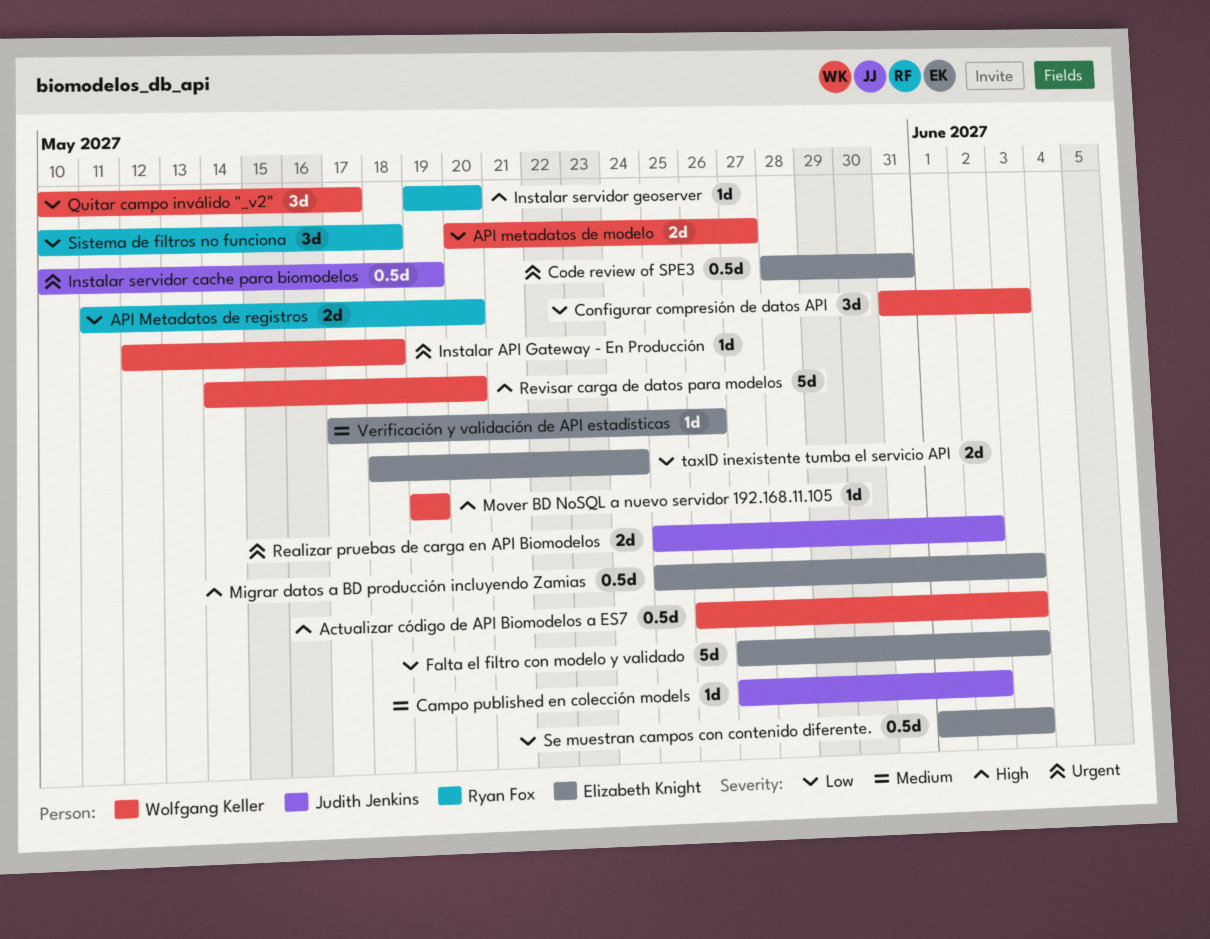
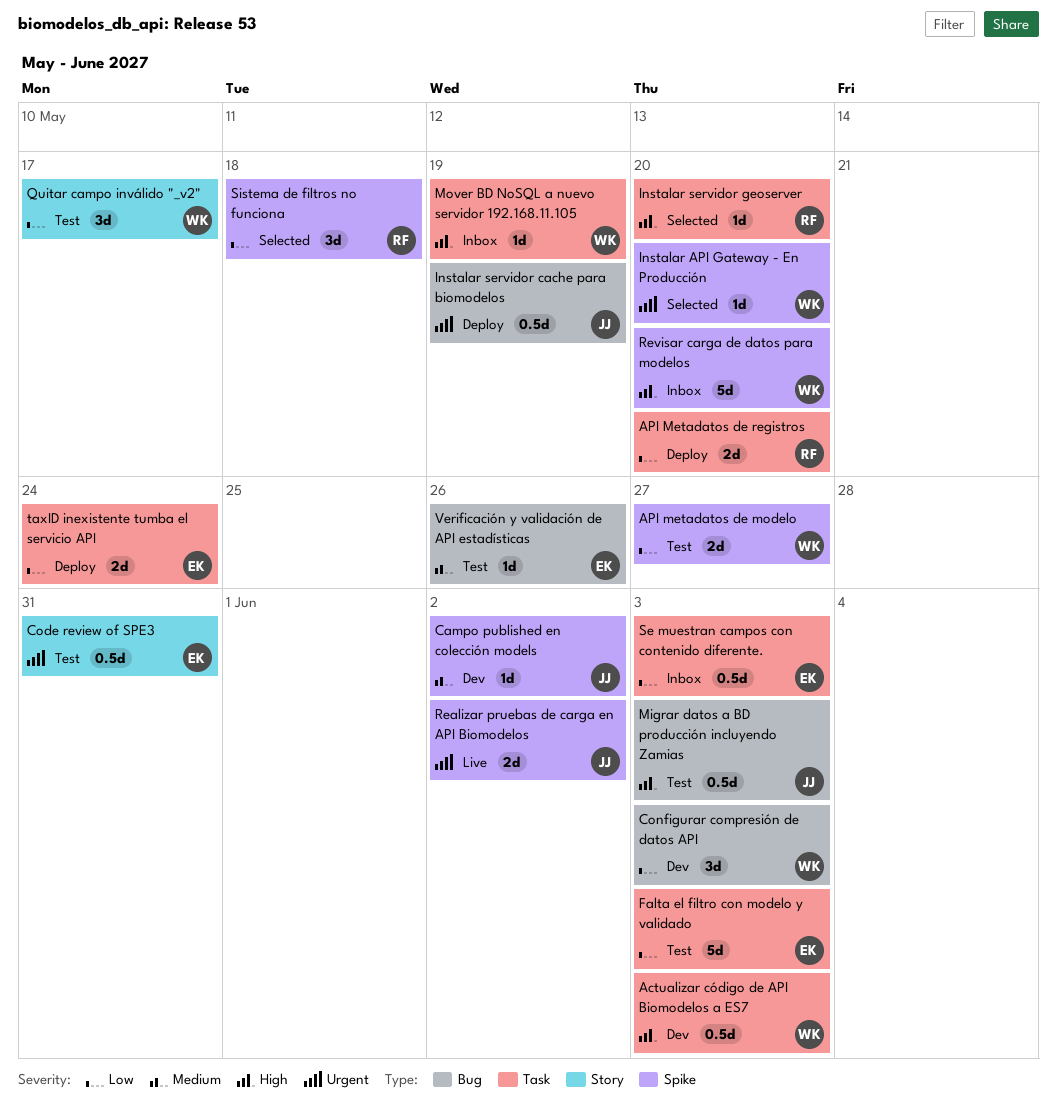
Instalar API Gateway - En Producción, due: May 18 -> May 20
Migrar datos a BD producción incluyendo Zamias, owner: Elizabeth Knight -> Judith Jenkins

